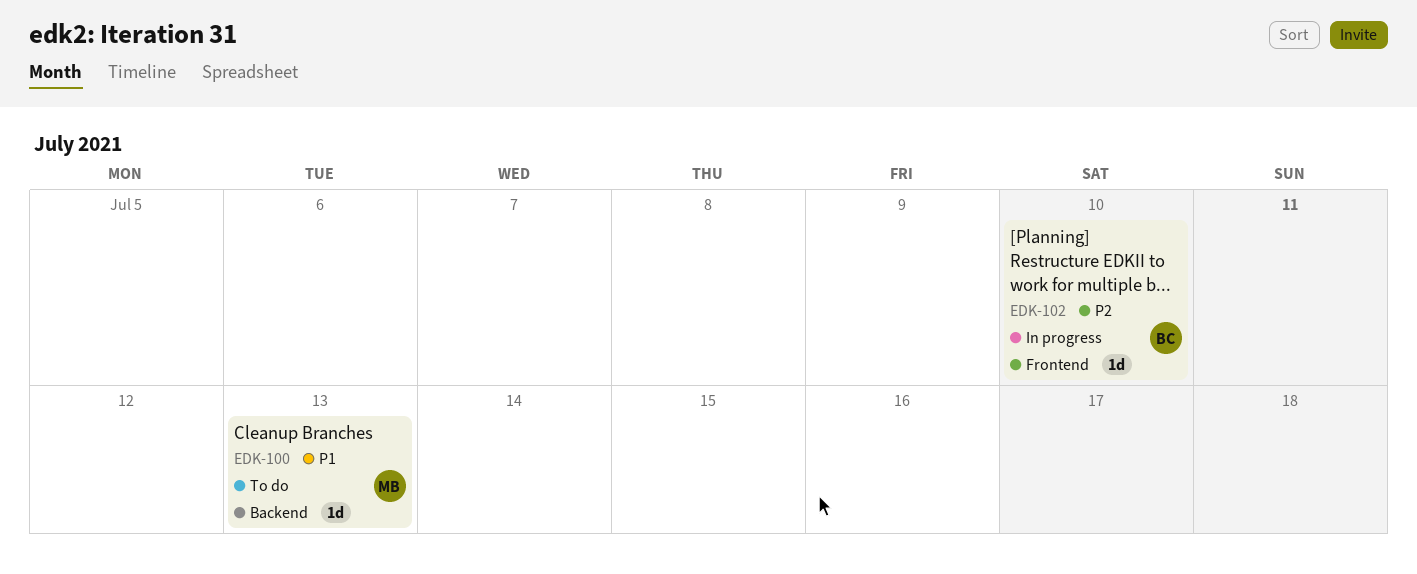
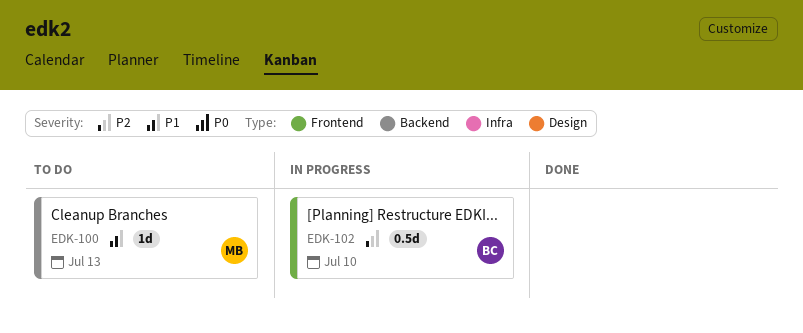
EDK-102, estimate: 1d -> 0.5d

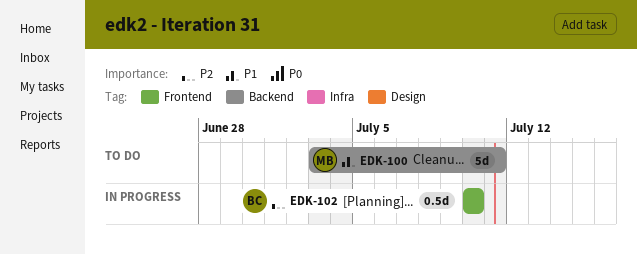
EDK-100, estimate: 1d -> 5d
EDK-100, due: Jul 13 -> Jul 11

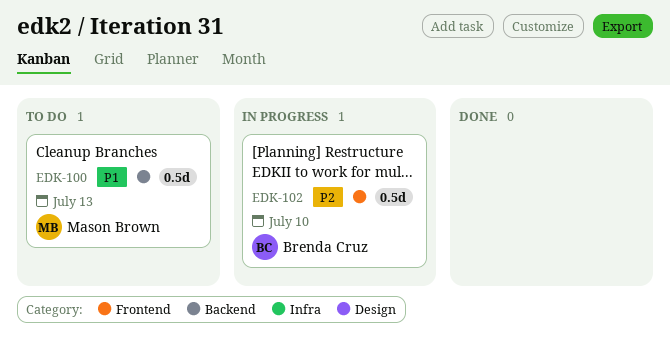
EDK-100, estimate: 5d -> 0.5d
EDK-100, due: Jul 11 -> Jul 13

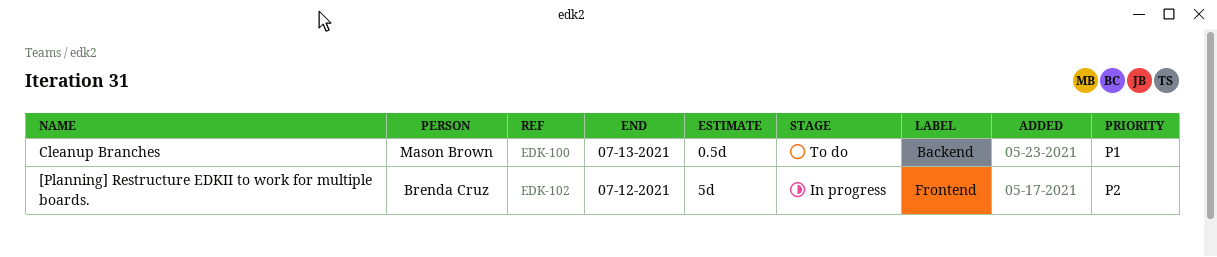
EDK-102, estimate: 0.5d -> 5d
EDK-102, due: Jul 10 -> Jul 12

